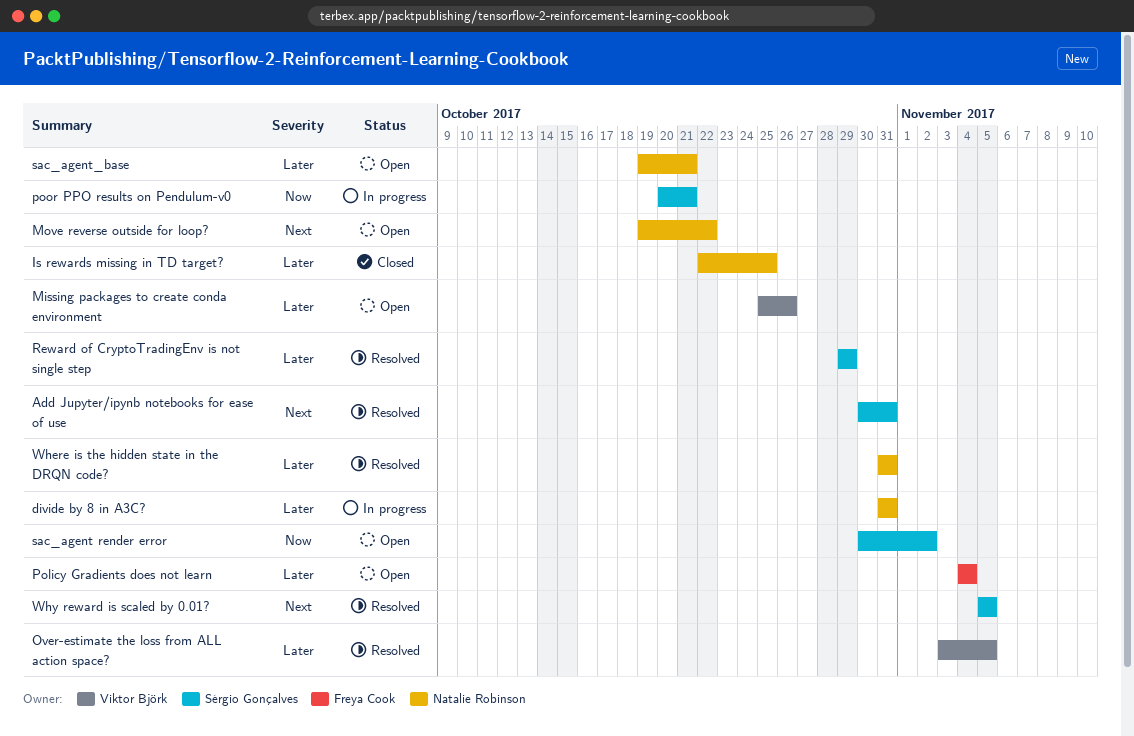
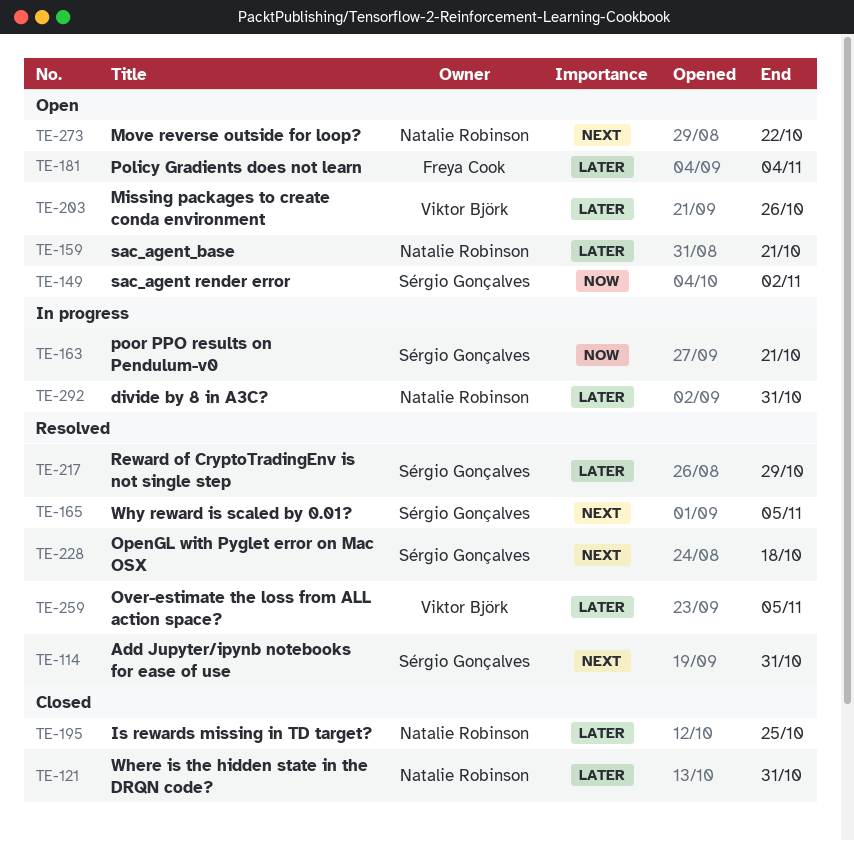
OpenGL with Pyglet error on Mac OSX: none -> present
Where is the hidden state in the DRQN code?, status: Resolved -> Closed

